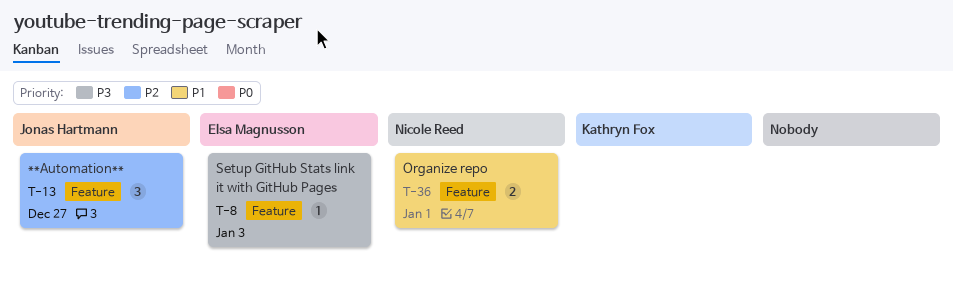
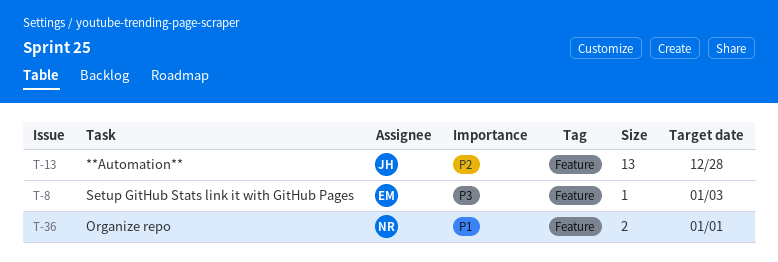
T-13, estimate: 3 -> 13
T-13, due: Dec 27 -> Dec 28

